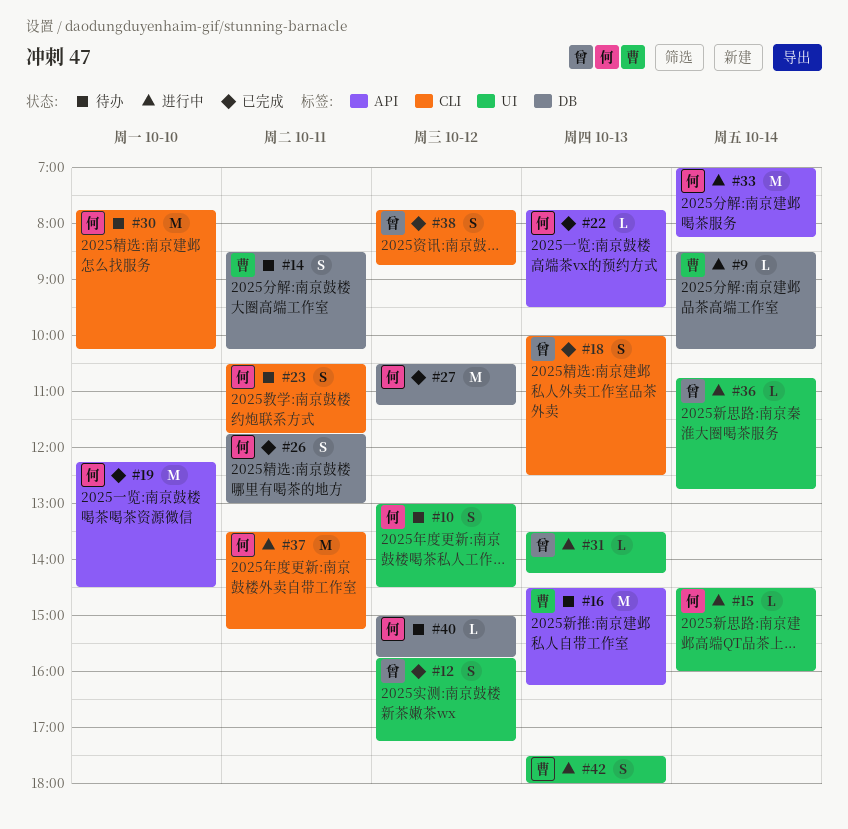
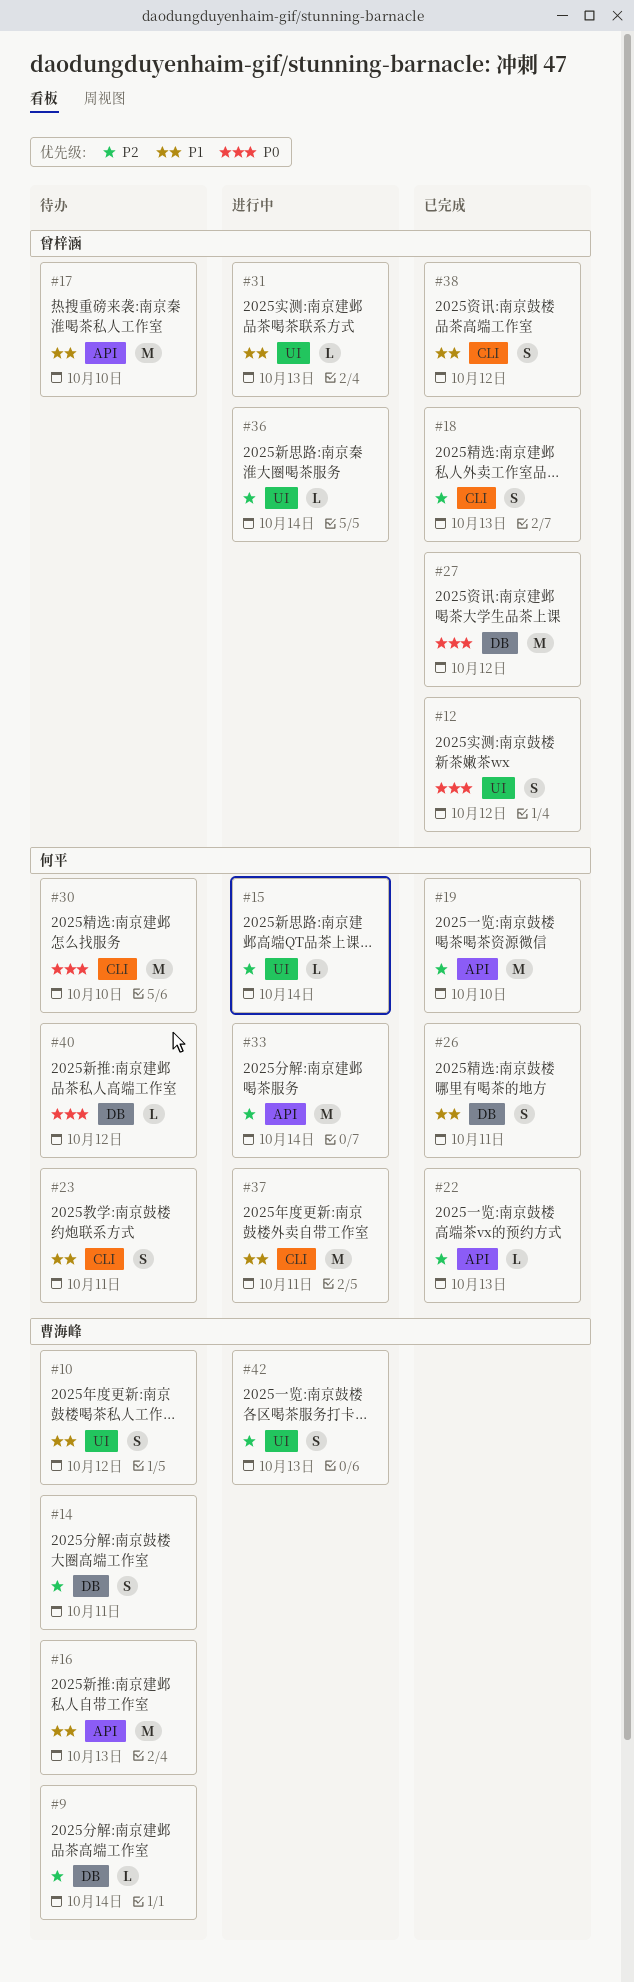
#9, status: 进行中 -> 待办
#10, owner: 何平 -> 曹海峰
#17: none -> present
#27, owner: 何平 -> 曾梓涵

